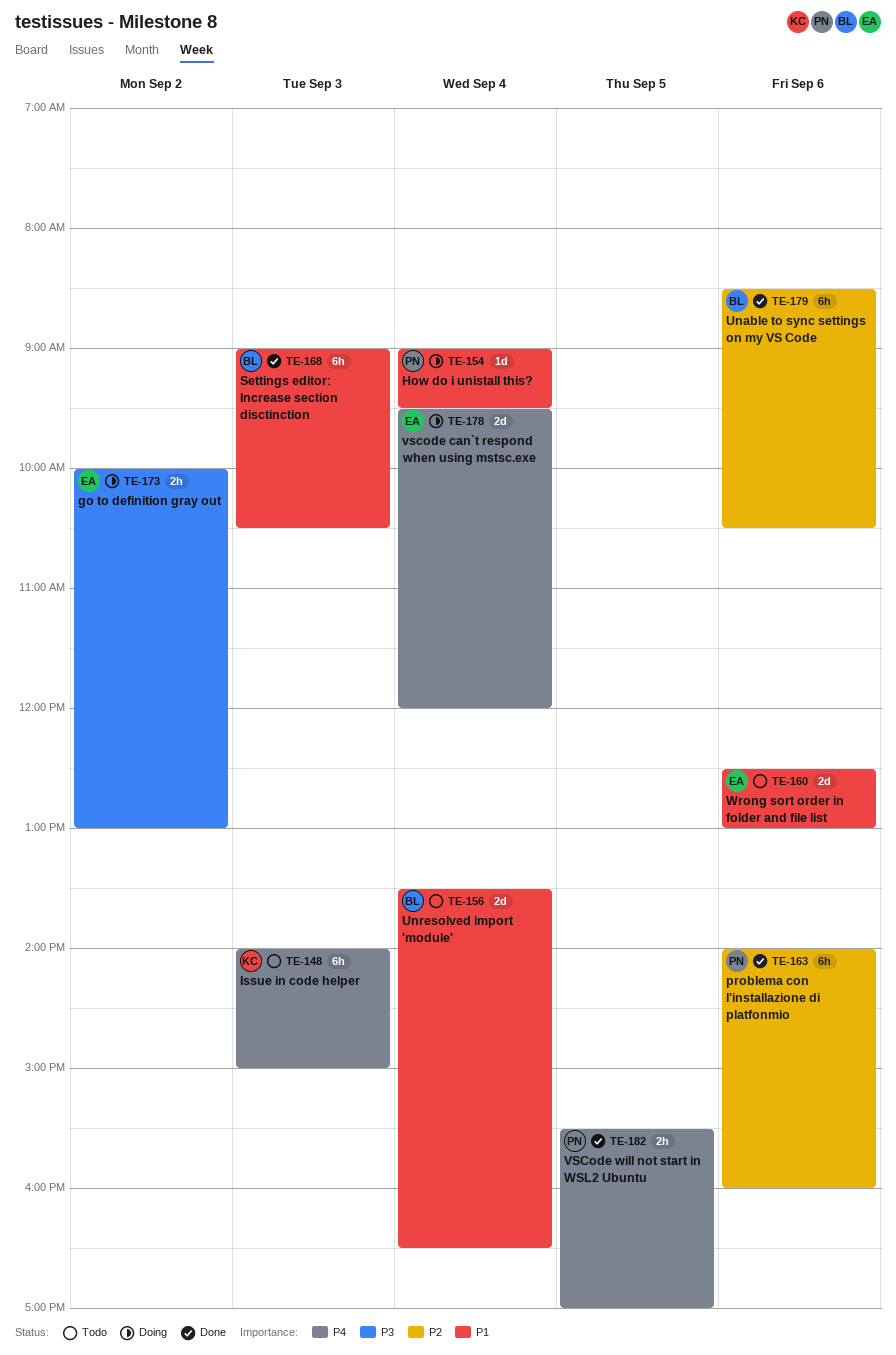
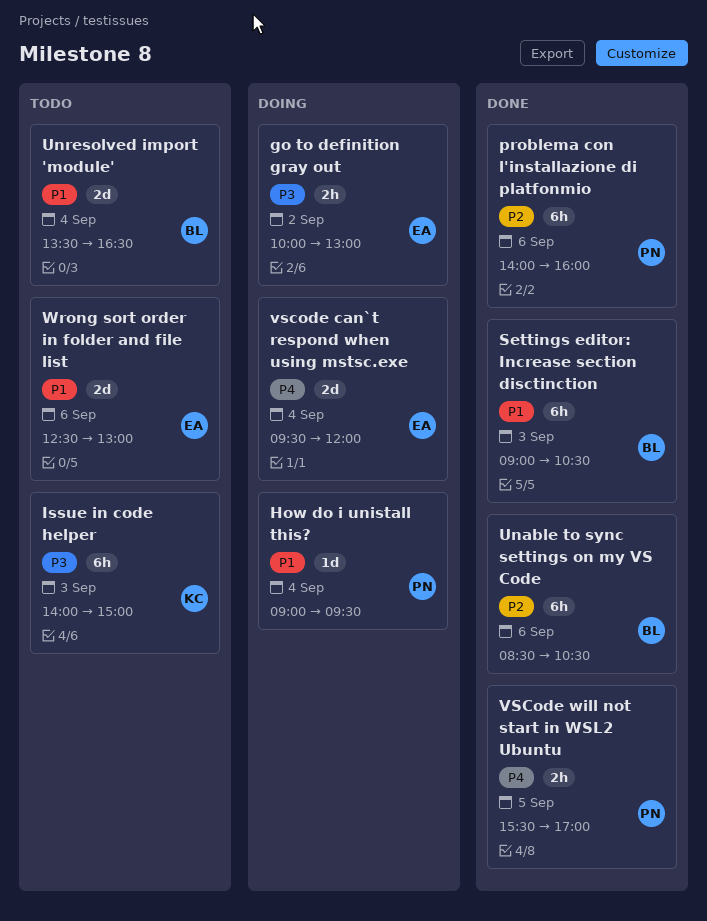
Issue in code helper, priority: P4 -> P3

